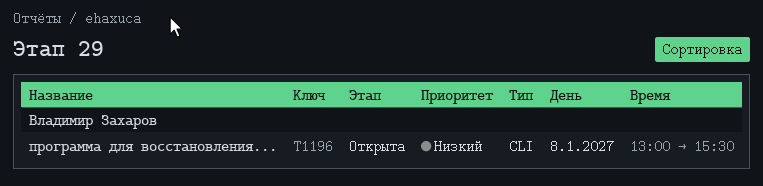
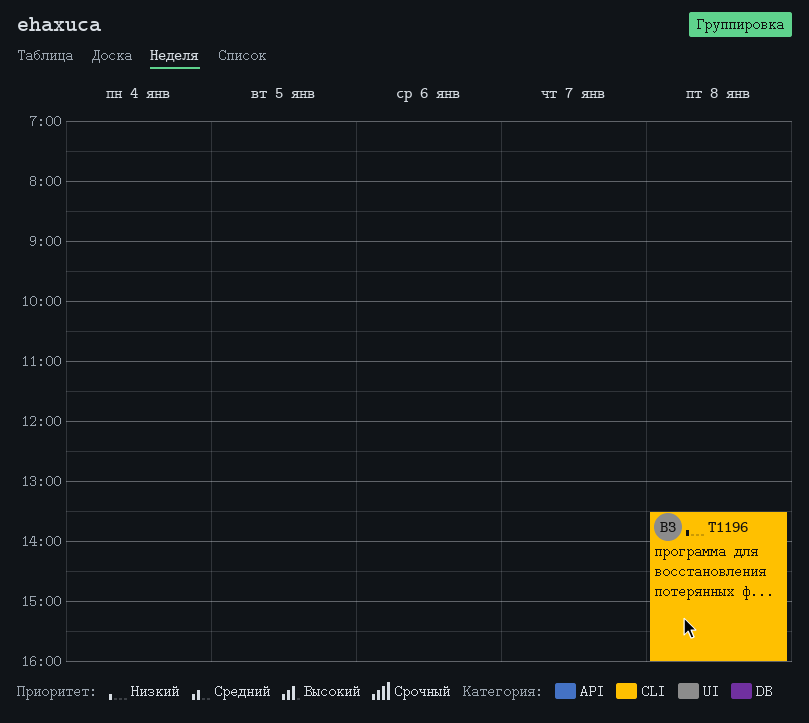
T1196, begins: 13:00 -> 13:30
T1196, ends: 15:30 -> 16:00

